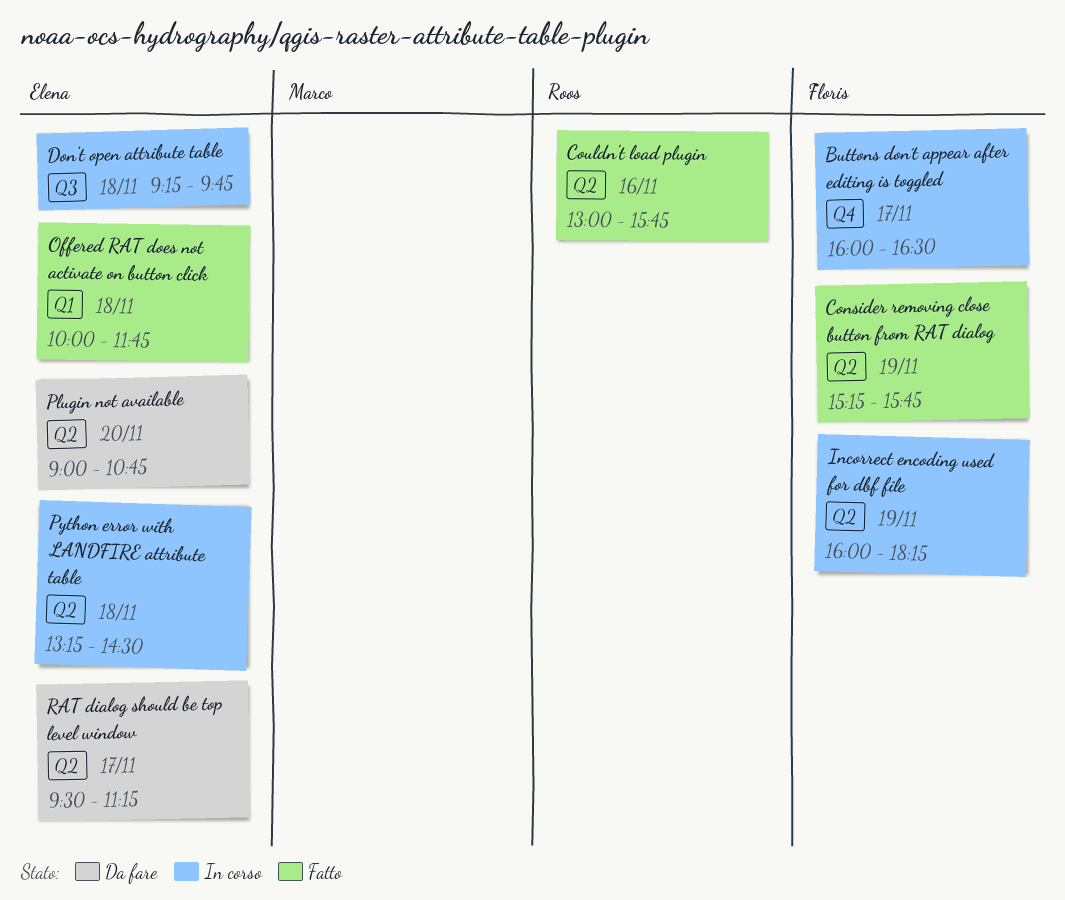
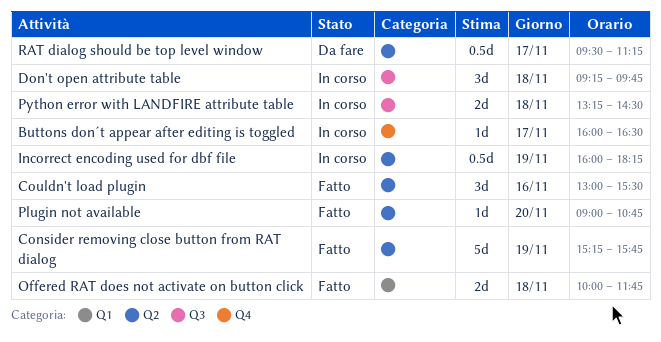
Couldn't load plugin, ends: 15:45 -> 15:30
Plugin not available, status: Da fare -> Fatto
Python error with LANDFIRE attribute table, label: Q2 -> Q3

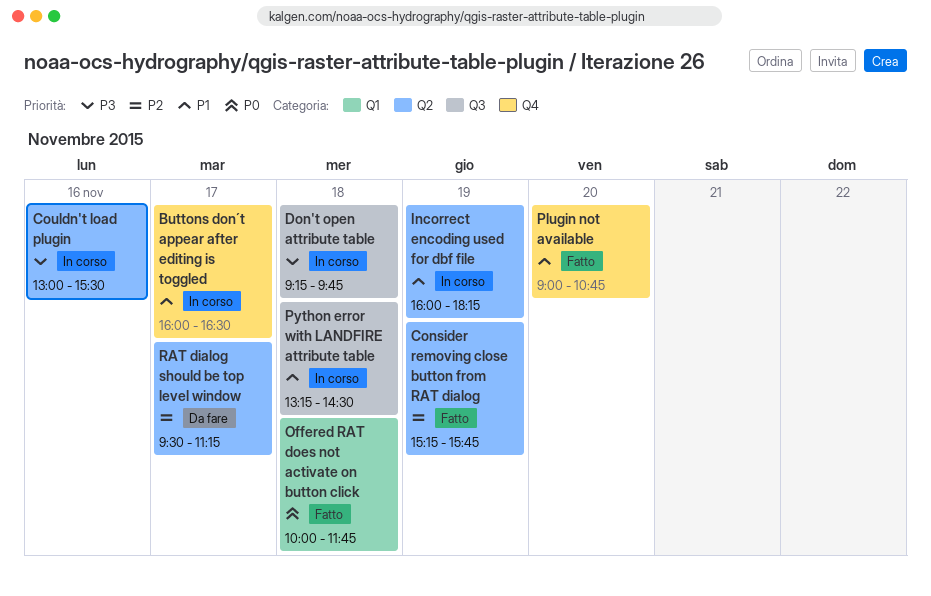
Couldn't load plugin, status: Fatto -> In corso
Plugin not available, label: Q2 -> Q4

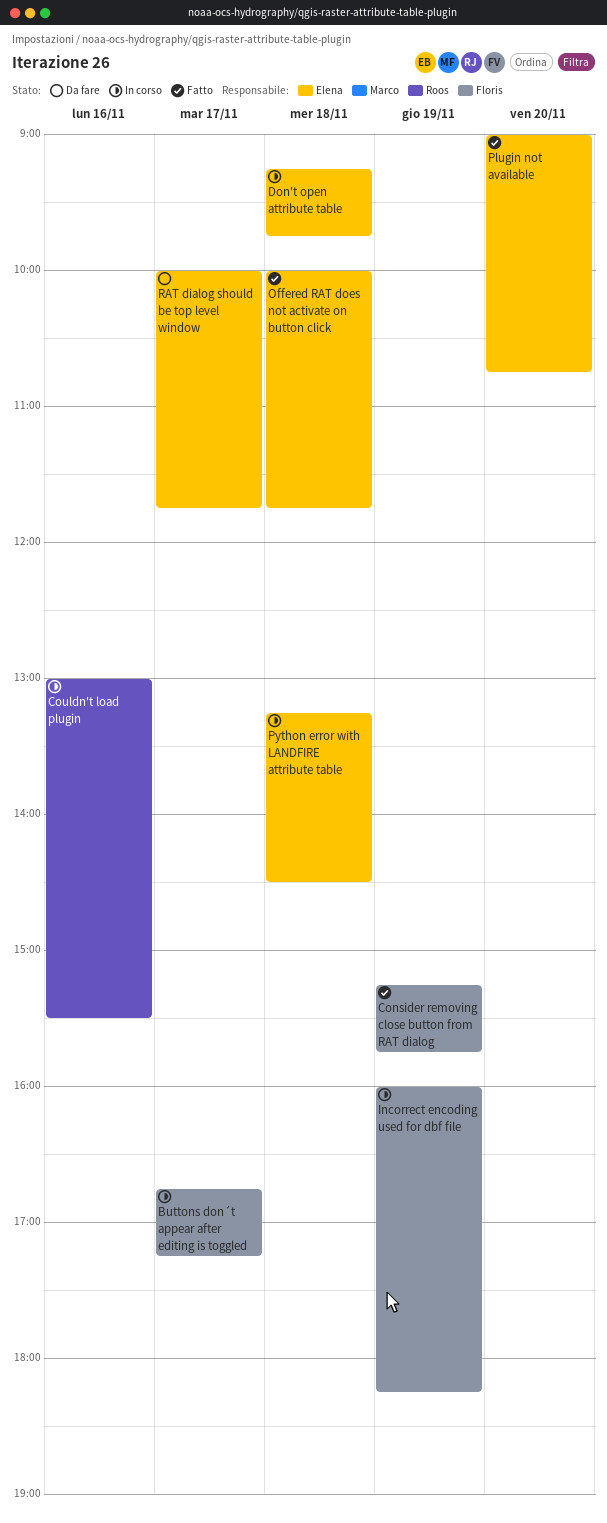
Buttons don´t appear after editing is toggled, begins: 16:00 -> 16:45
Buttons don´t appear after editing is toggled, ends: 16:30 -> 17:15
RAT dialog should be top level window, begins: 09:30 -> 10:00
RAT dialog should be top level window, ends: 11:15 -> 11:45

